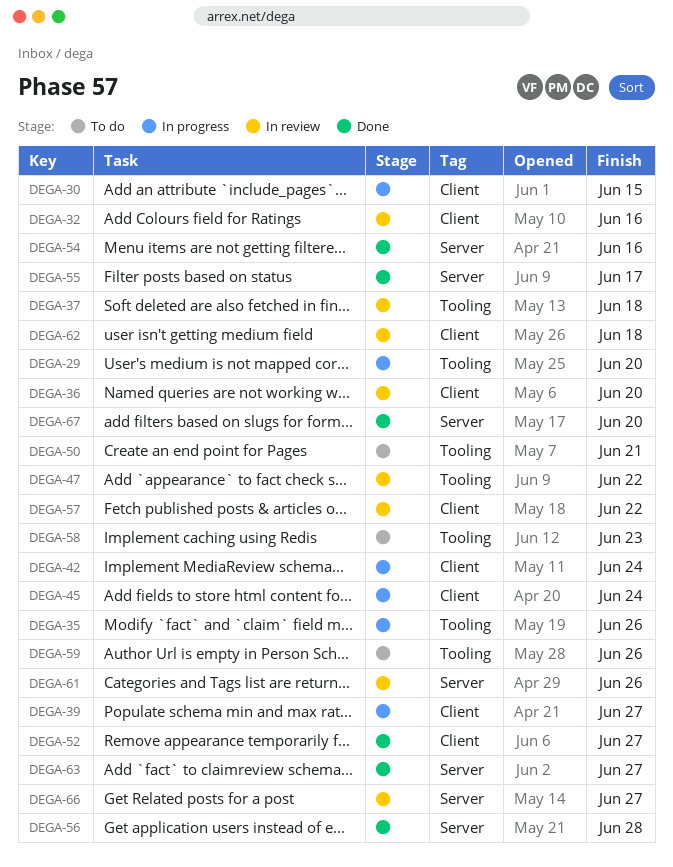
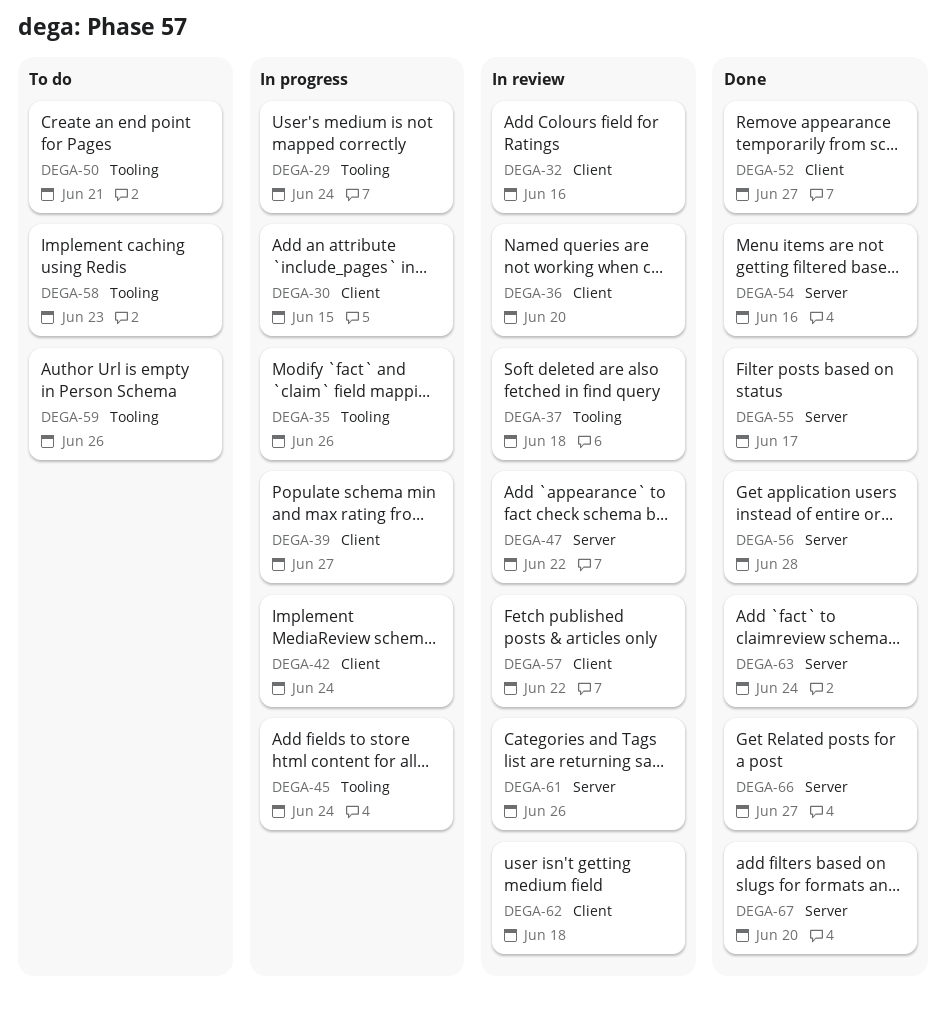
DEGA-29, due: Jun 20 -> Jun 24
DEGA-45, label: Client -> Tooling
DEGA-47, label: Tooling -> Server
DEGA-63, due: Jun 27 -> Jun 24
DEGA-66, status: In review -> Done

